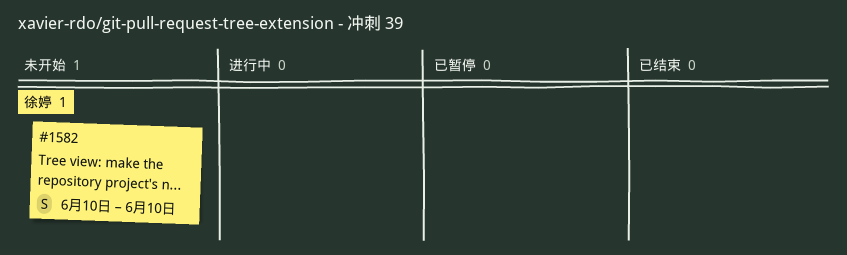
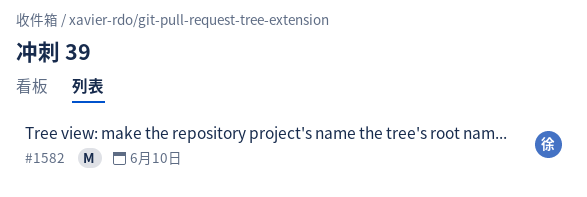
#1582, estimate: S -> M

